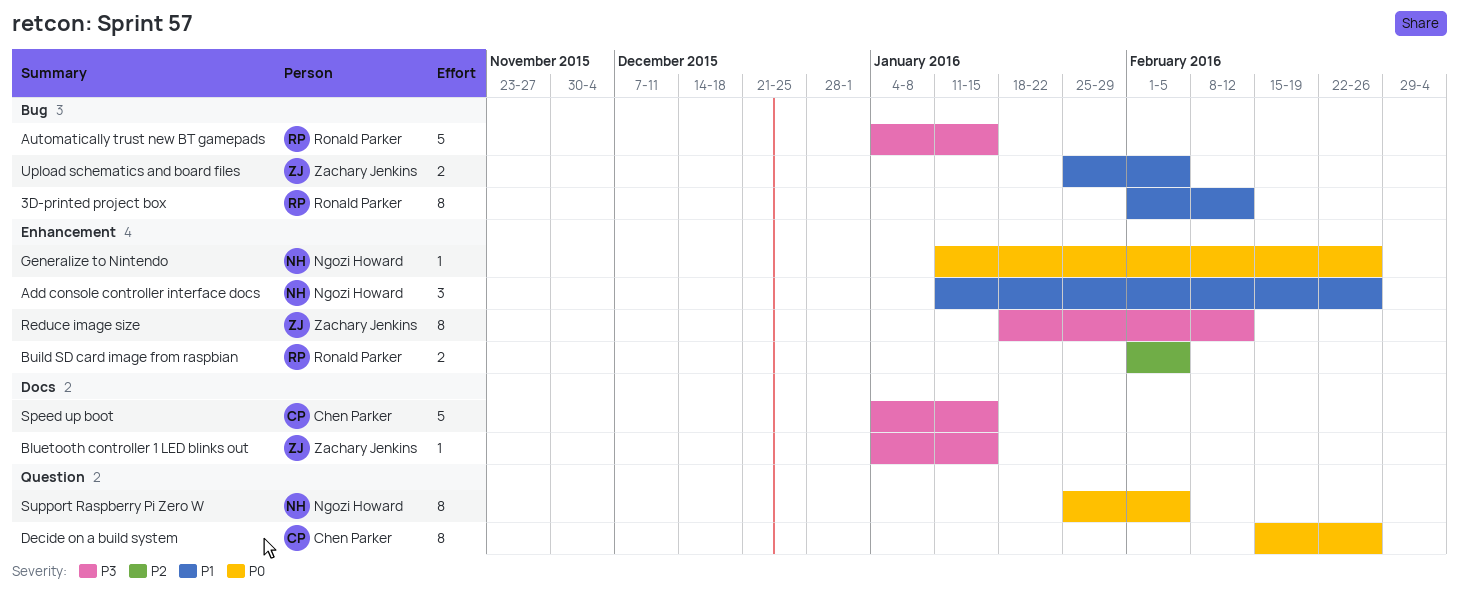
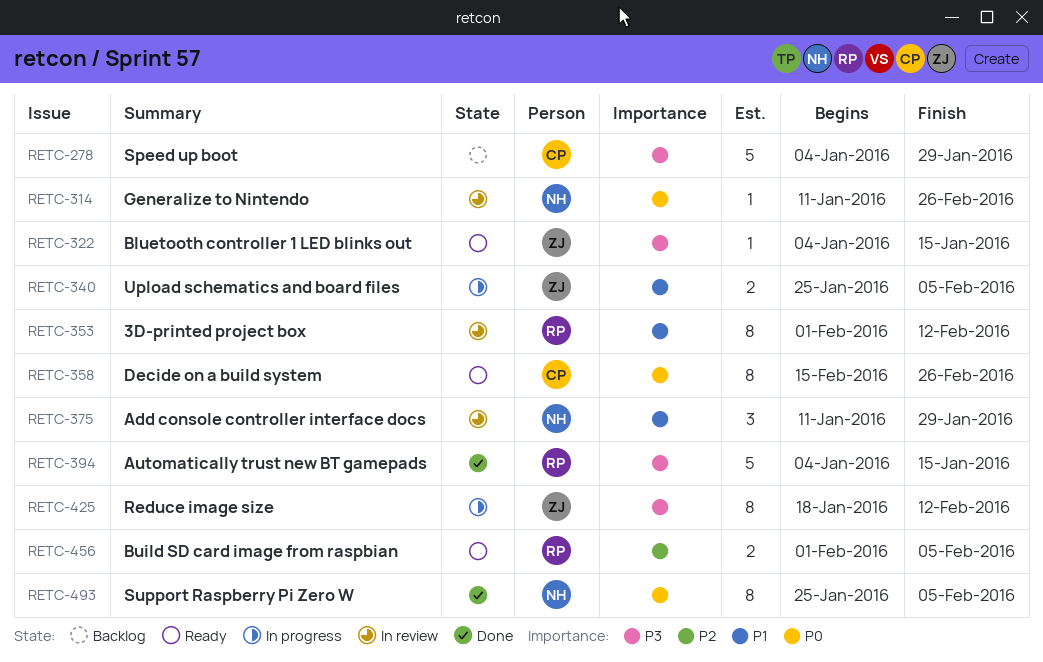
Add console controller interface docs, due: Feb 26 -> Jan 29
Speed up boot, due: Jan 15 -> Jan 29

